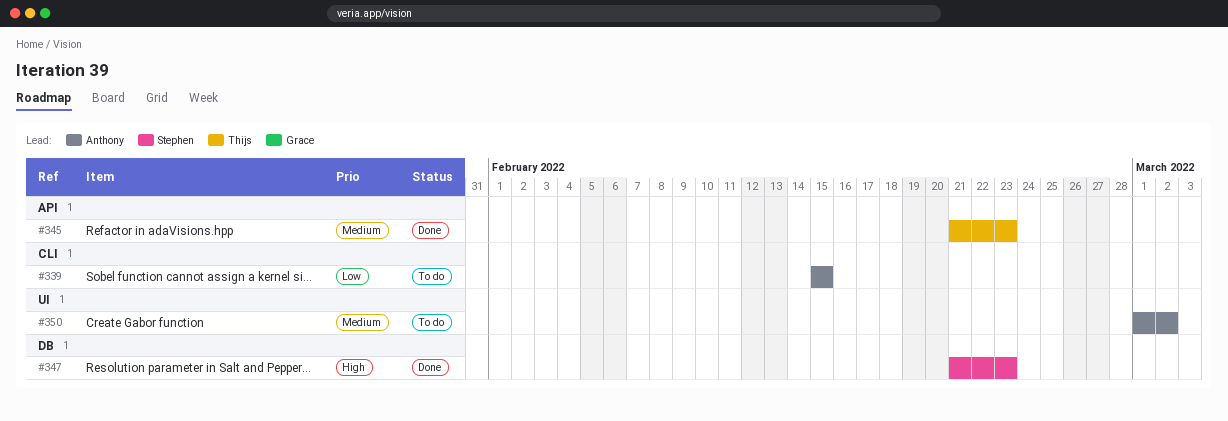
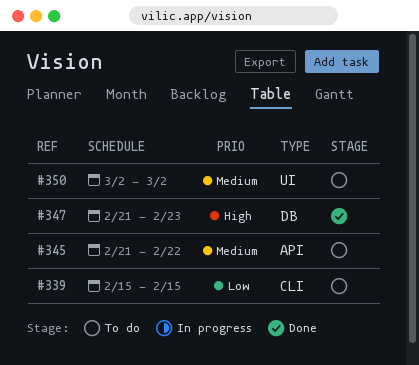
#345, status: Done -> To do
#345, due: Feb 23 -> Feb 22
#350, start: Mar 1 -> Mar 2

